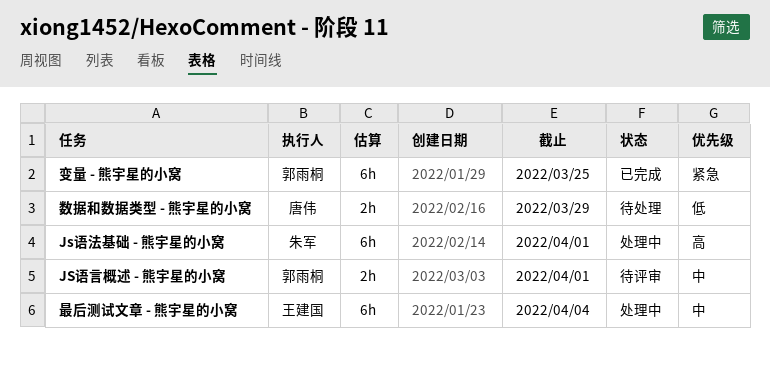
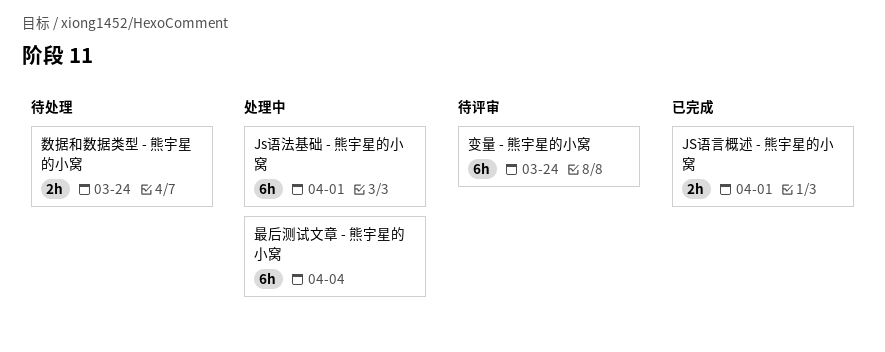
JS语言概述 - 熊宇星的小窝, status: 待评审 -> 已完成
变量 - 熊宇星的小窝, status: 已完成 -> 待评审
变量 - 熊宇星的小窝, due: Mar 25 -> Mar 24
数据和数据类型 - 熊宇星的小窝, due: Mar 29 -> Mar 24

